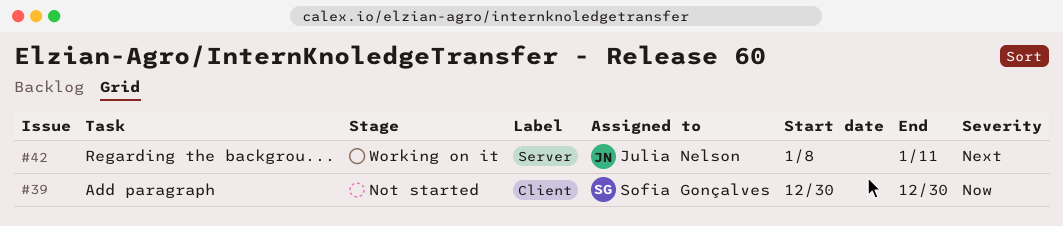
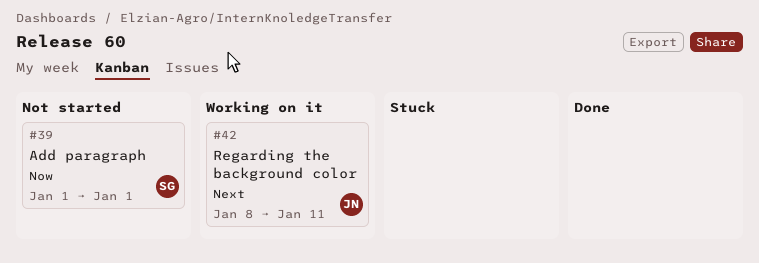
#39, start: Dec 30 -> Jan 1
#39, due: Dec 30 -> Jan 1

